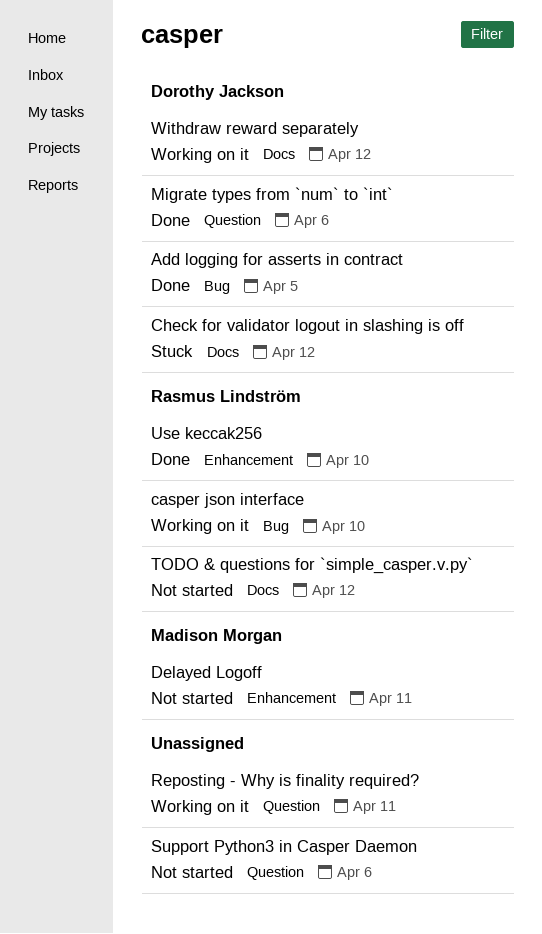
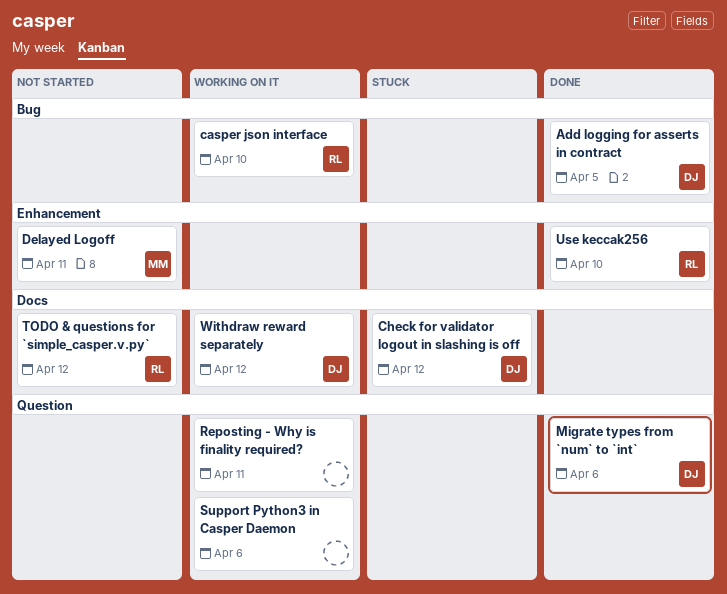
Support Python3 in Casper Daemon, status: Not started -> Working on it

